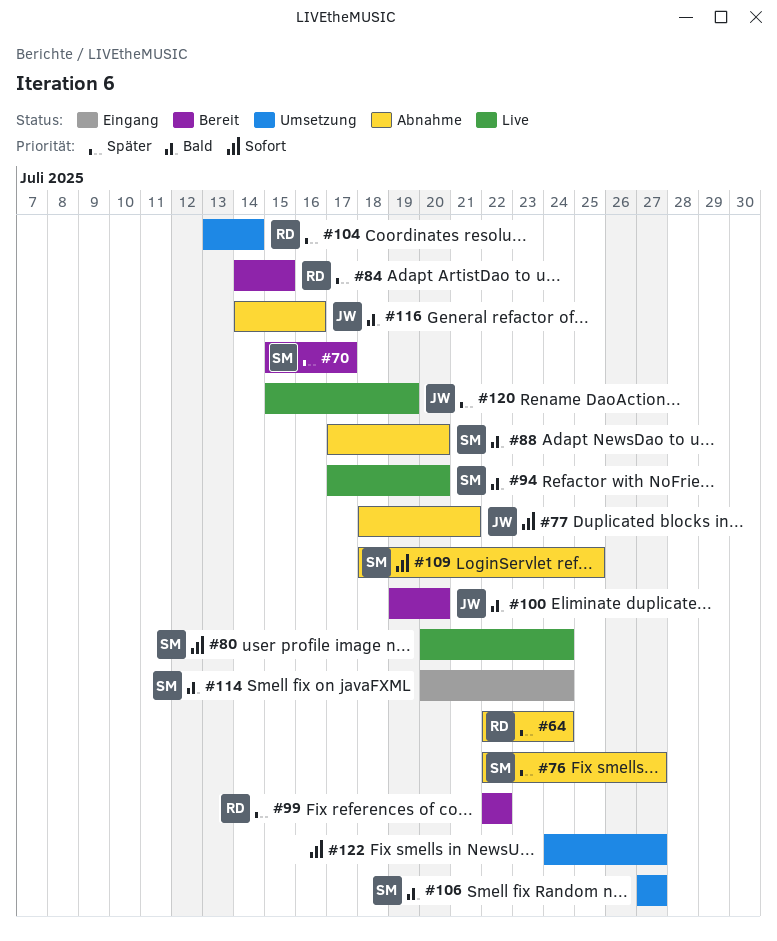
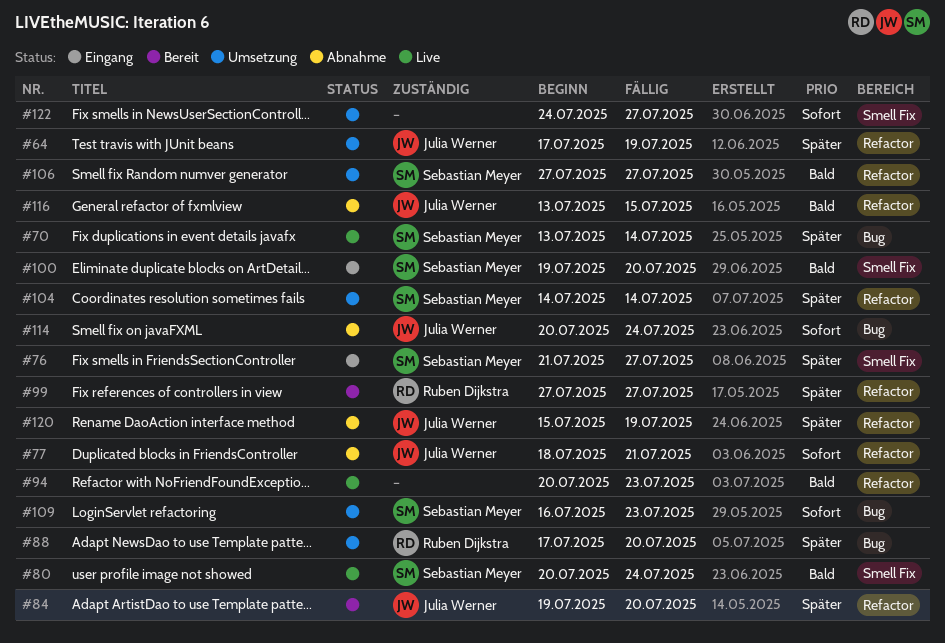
#64, status: Abnahme -> Umsetzung
#64, owner: Ruben Dijkstra -> Julia Werner
#64, start: Jul 22 -> Jul 17
#64, due: Jul 24 -> Jul 19
#70, status: Bereit -> Live
#70, start: Jul 15 -> Jul 13
#70, due: Jul 17 -> Jul 14
#76, status: Abnahme -> Eingang
#76, start: Jul 22 -> Jul 21
#80, priority: Sofort -> Bald
#84, owner: Ruben Dijkstra -> Julia Werner
#84, start: Jul 14 -> Jul 19
#84, due: Jul 15 -> Jul 20
#88, status: Abnahme -> Umsetzung
#88, owner: Sebastian Meyer -> Ruben Dijkstra
#88, priority: Bald -> Später
#94, owner: Sebastian Meyer -> none
#94, start: Jul 17 -> Jul 20
#94, due: Jul 20 -> Jul 23
#99, start: Jul 22 -> Jul 27
#99, due: Jul 22 -> Jul 27
#100, status: Bereit -> Eingang
#100, owner: Julia Werner -> Sebastian Meyer
#104, owner: Ruben Dijkstra -> Sebastian Meyer
#104, start: Jul 13 -> Jul 14
#109, status: Abnahme -> Umsetzung
#109, start: Jul 18 -> Jul 16
#109, due: Jul 25 -> Jul 23
#114, status: Eingang -> Abnahme
#114, owner: Sebastian Meyer -> Julia Werner
#114, priority: Bald -> Sofort
#116, start: Jul 14 -> Jul 13
#116, due: Jul 16 -> Jul 15
#120, status: Live -> Abnahme

